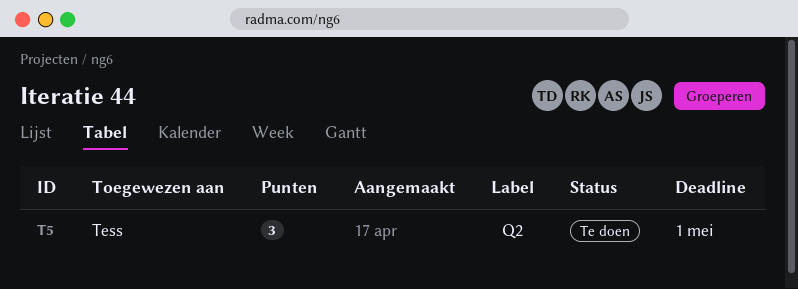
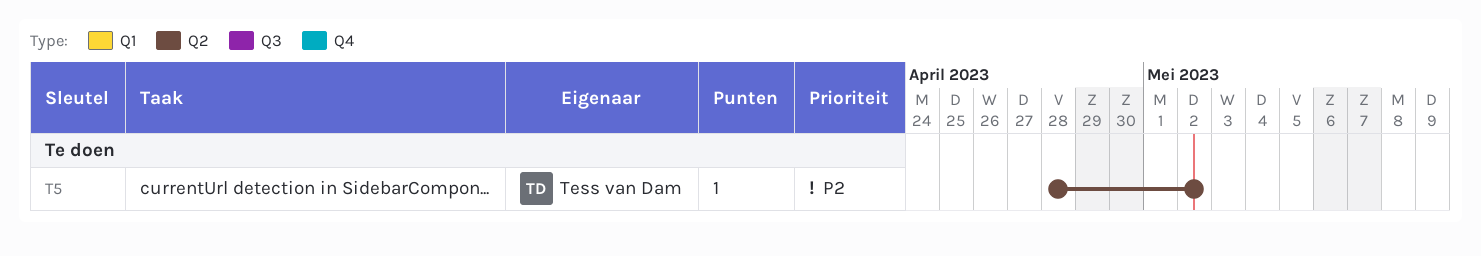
T5, estimate: 3 -> 1
T5, due: May 1 -> May 2

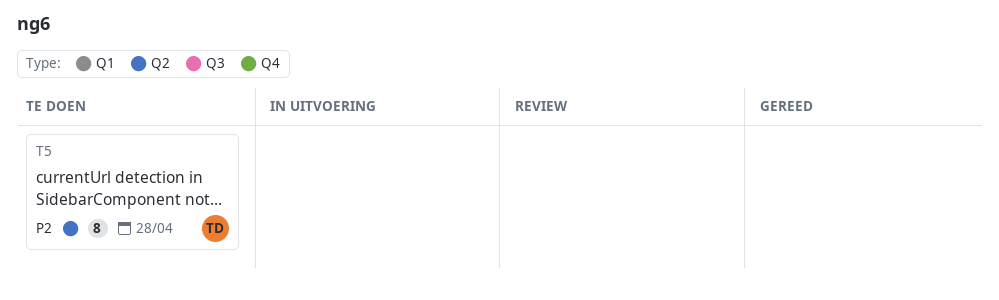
T5, estimate: 1 -> 8
T5, due: May 2 -> Apr 28

